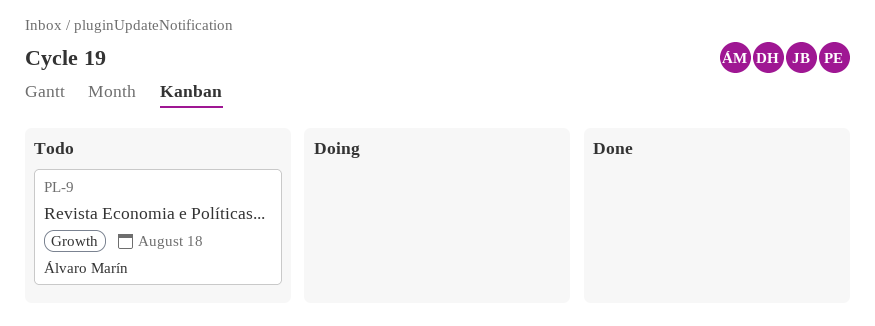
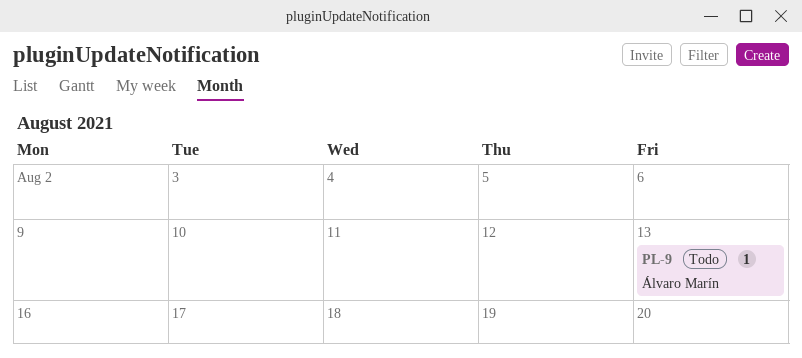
PL-9, due: Aug 18 -> Aug 13

